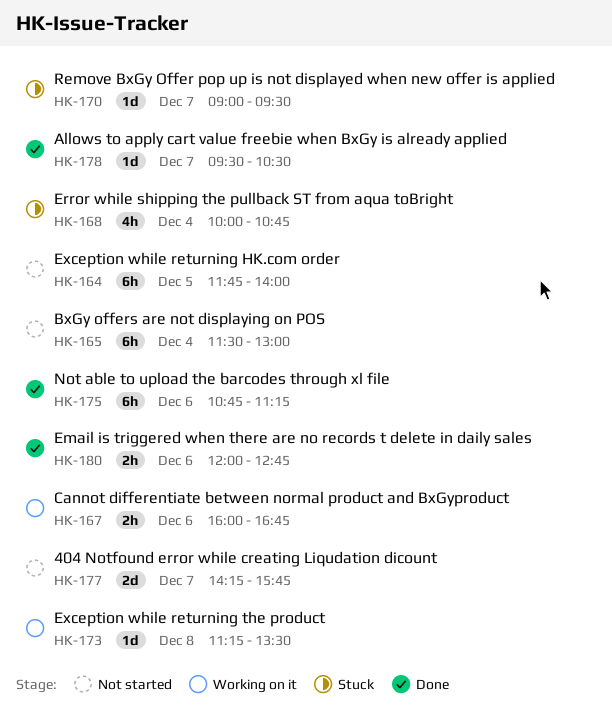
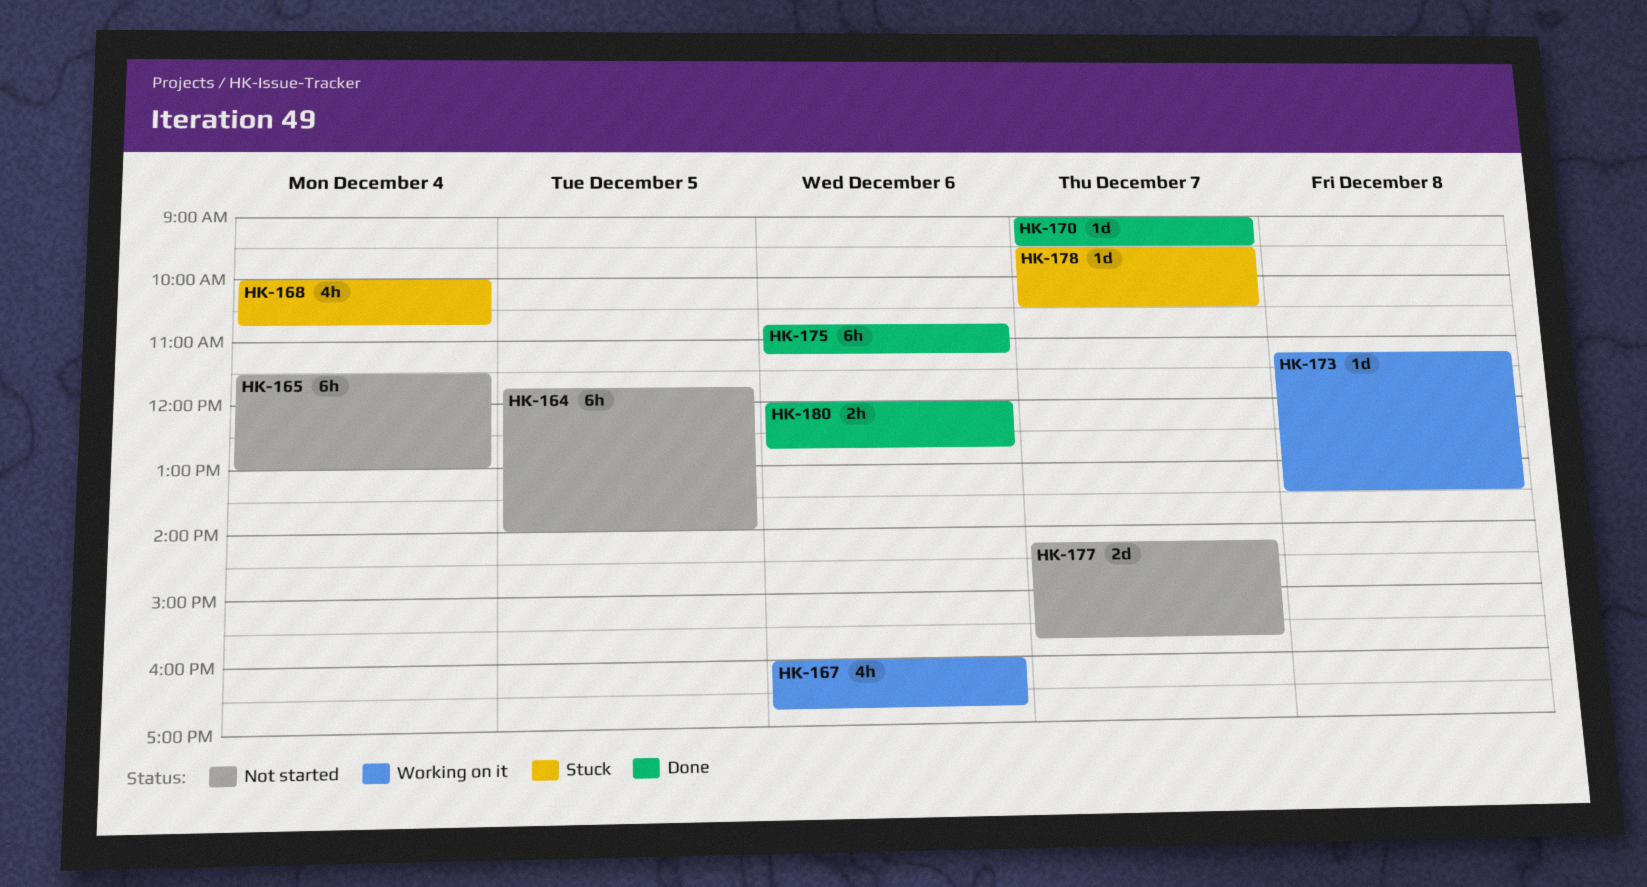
HK-167, estimate: 2h -> 4h
HK-170, status: Stuck -> Done
HK-178, status: Done -> Stuck

